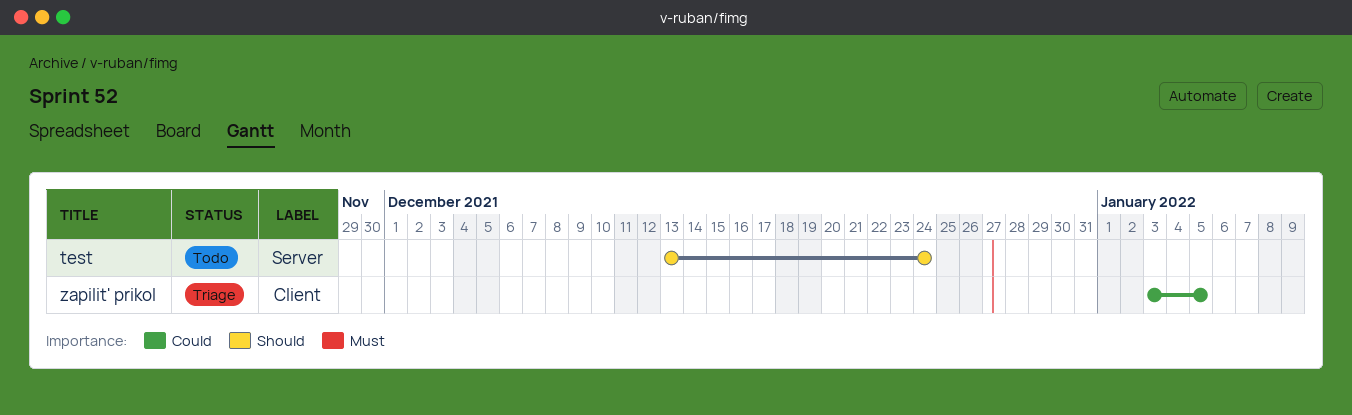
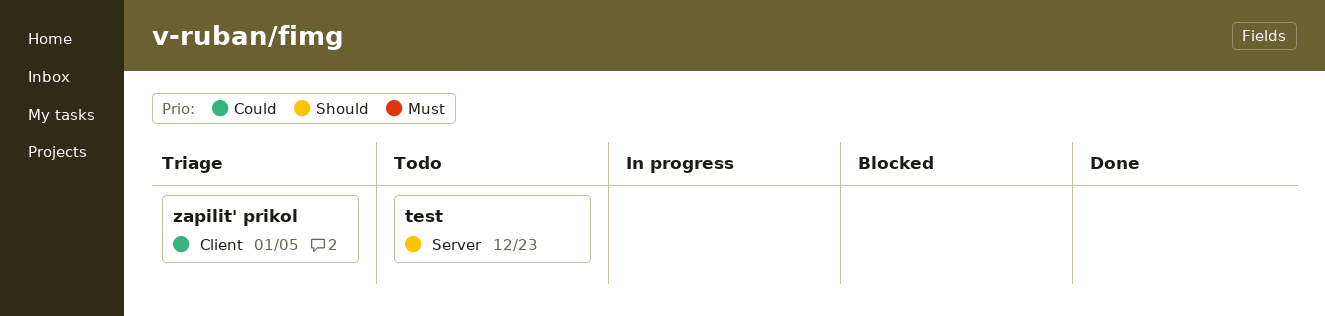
test, due: Dec 24 -> Dec 23

